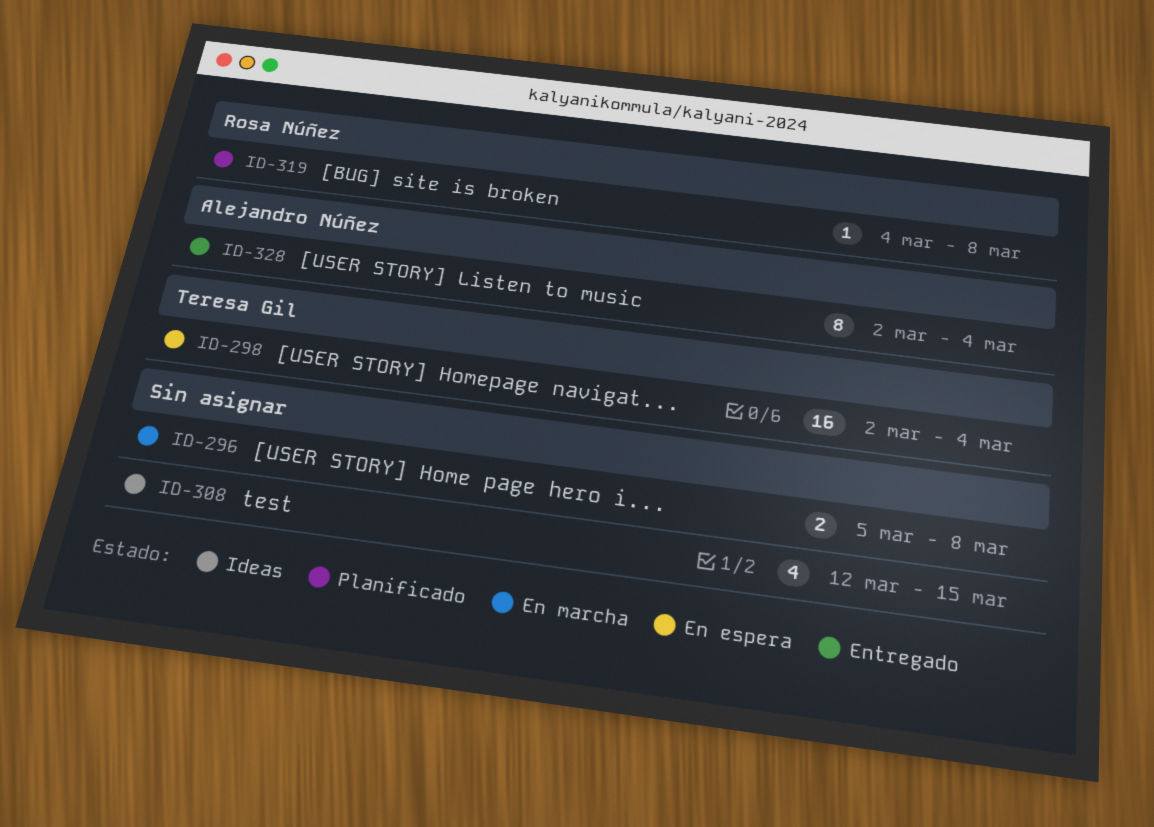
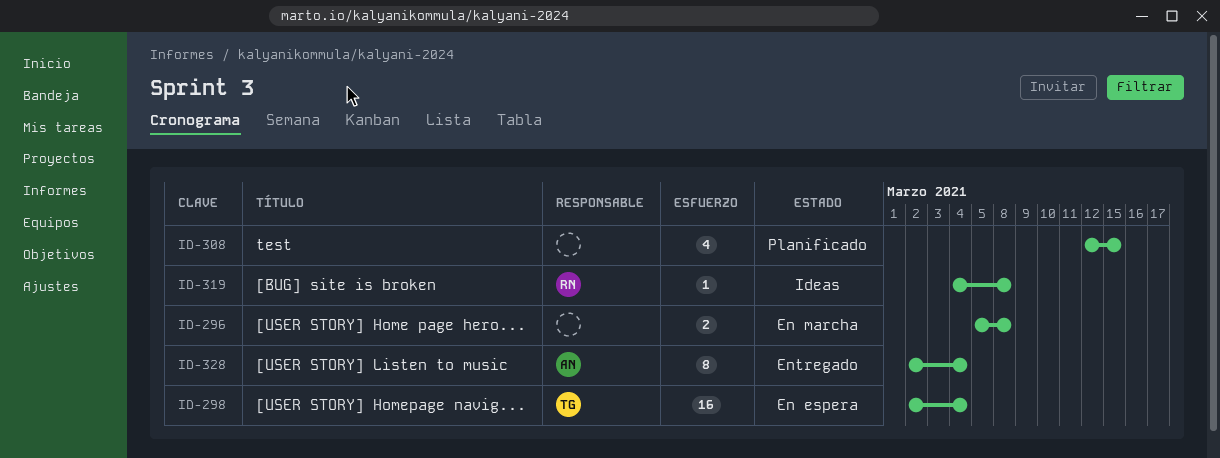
ID-308, status: Ideas -> Planificado
ID-319, status: Planificado -> Ideas

